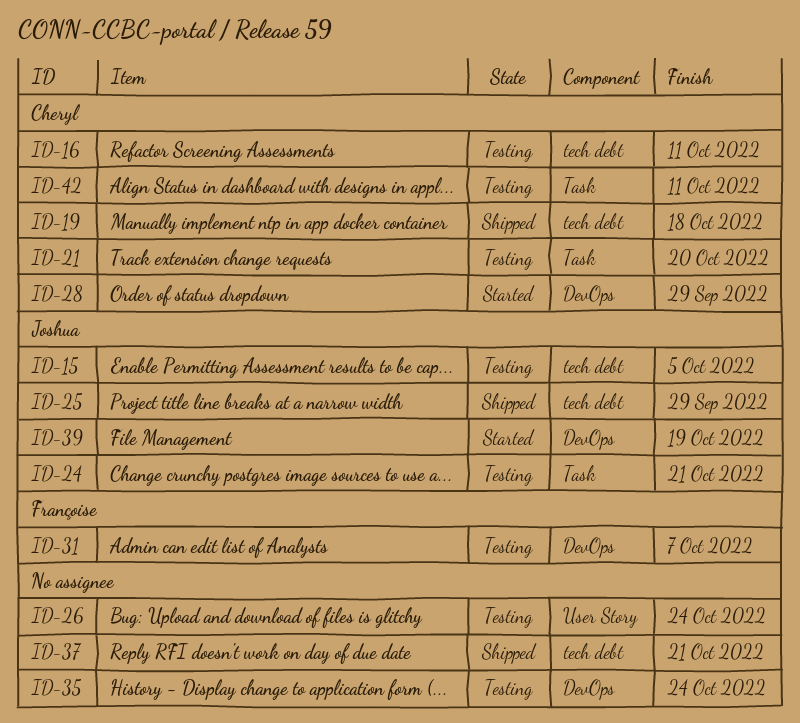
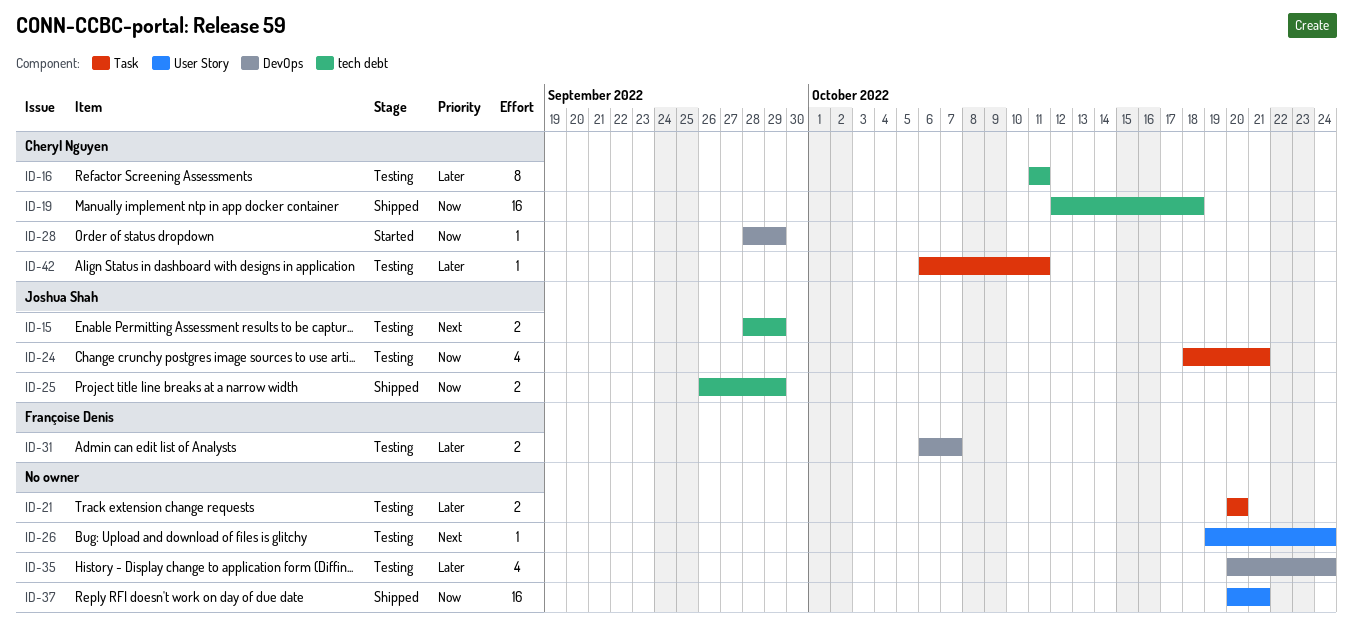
ID-15, due: Oct 5 -> Sep 29
ID-21, owner: Cheryl Nguyen -> none
ID-37, label: tech debt -> User Story
ID-39: present -> none

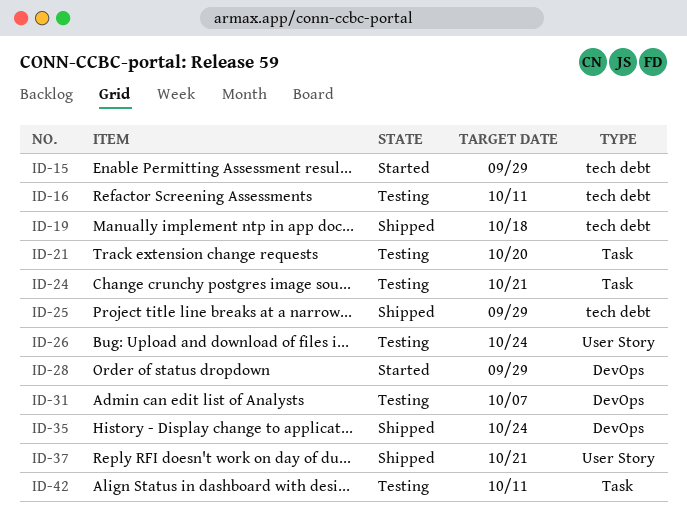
ID-15, status: Testing -> Started
ID-35, status: Testing -> Shipped

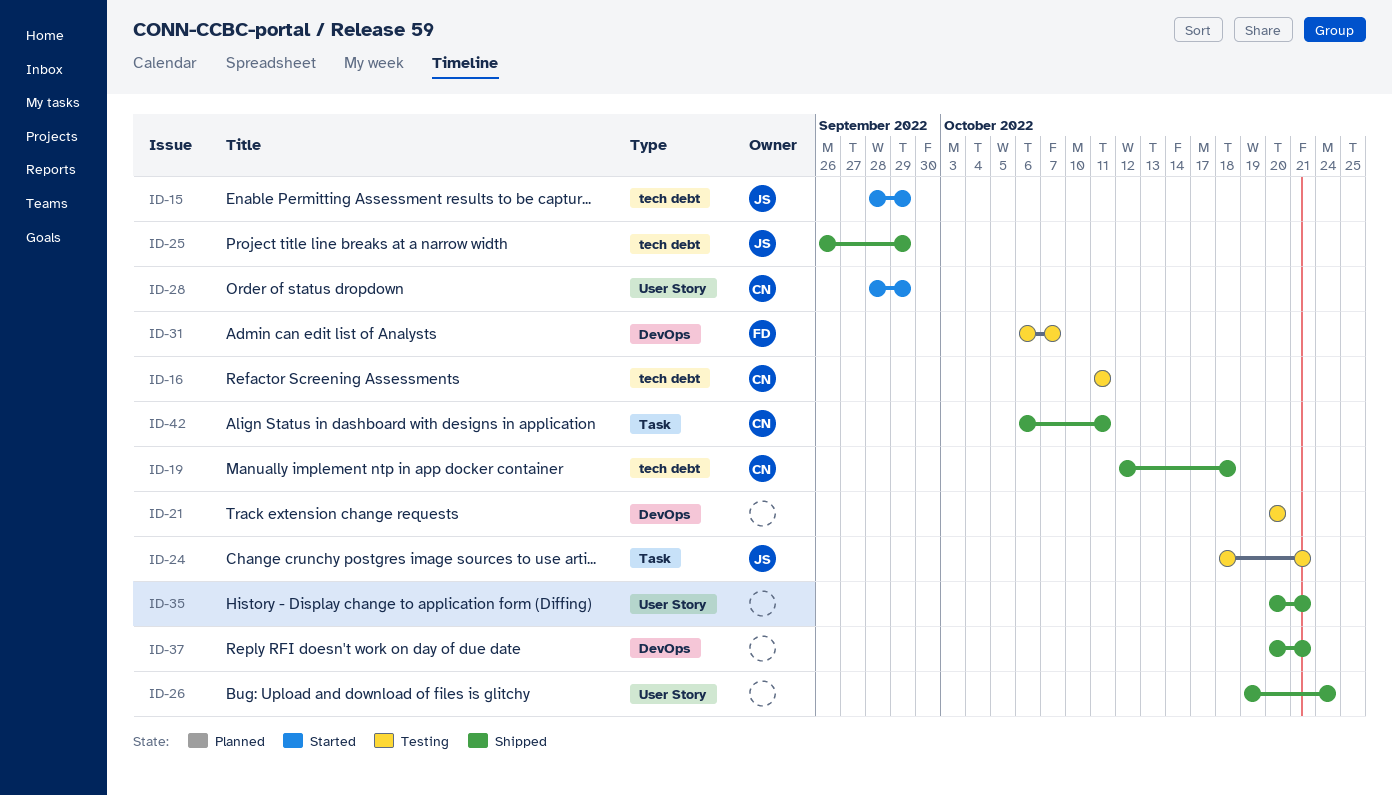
ID-21, label: Task -> DevOps
ID-26, status: Testing -> Shipped
ID-28, label: DevOps -> User Story
ID-35, label: DevOps -> User Story
ID-35, due: Oct 24 -> Oct 21
ID-37, label: User Story -> DevOps
ID-42, status: Testing -> Shipped

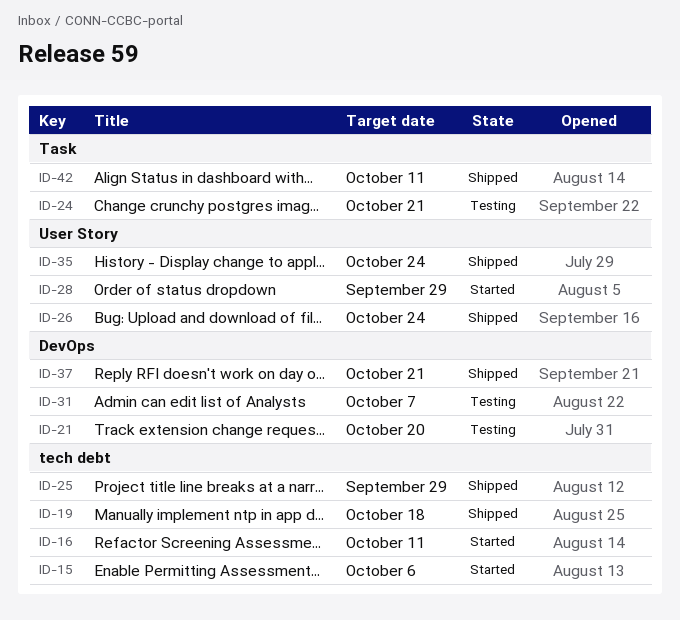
ID-15, due: Sep 29 -> Oct 6
ID-16, status: Testing -> Started
ID-35, due: Oct 21 -> Oct 24

